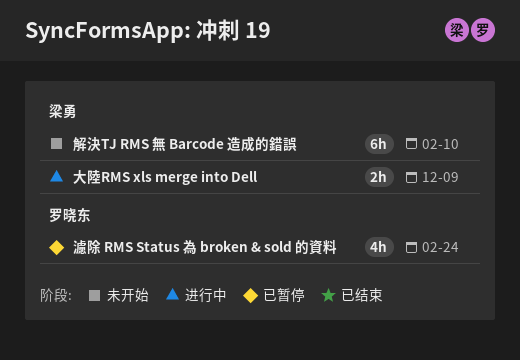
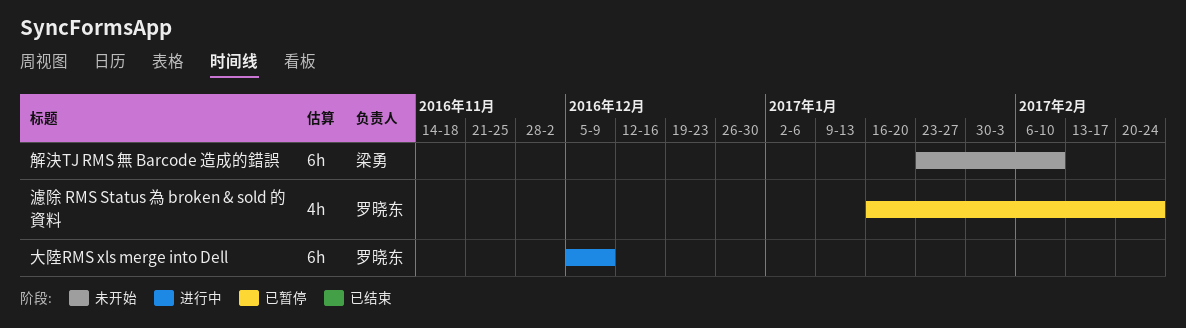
大陸RMS xls merge into Dell, owner: 梁勇 -> 罗晓东
大陸RMS xls merge into Dell, estimate: 2h -> 6h

